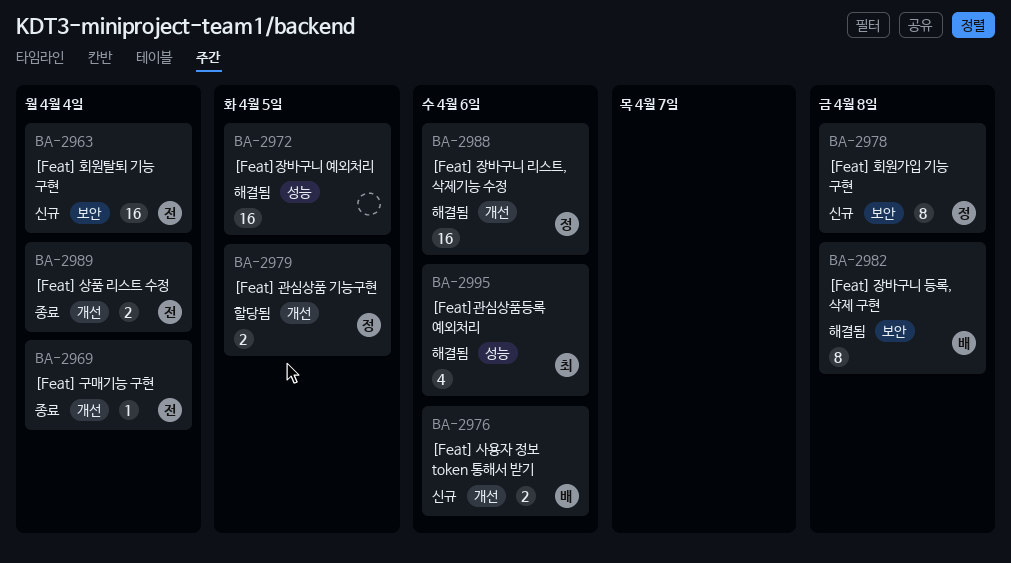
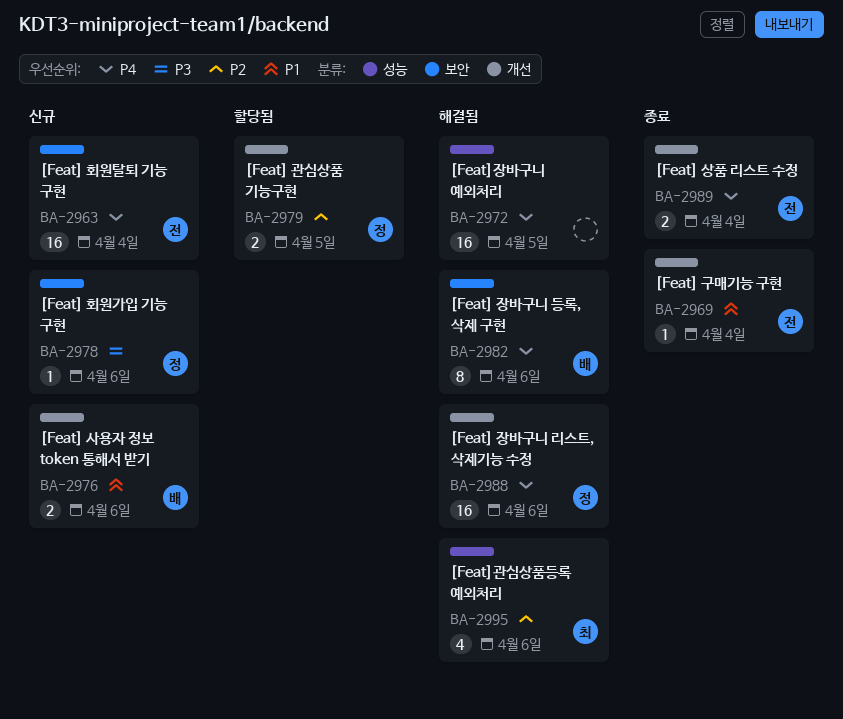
BA-2978, estimate: 8 -> 1
BA-2978, due: Apr 8 -> Apr 6
BA-2982, due: Apr 8 -> Apr 6

